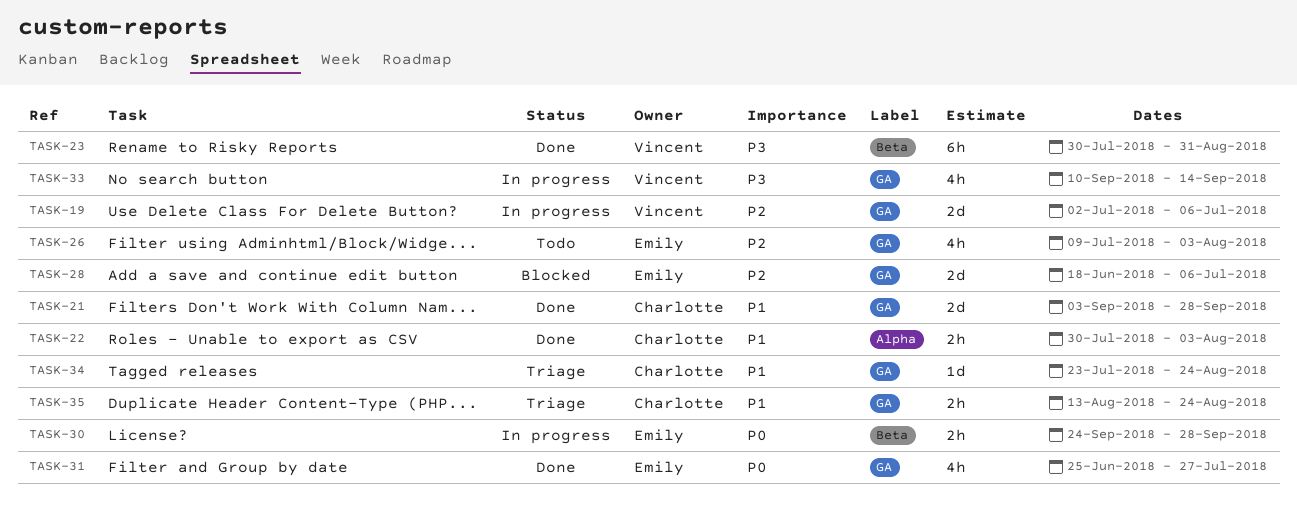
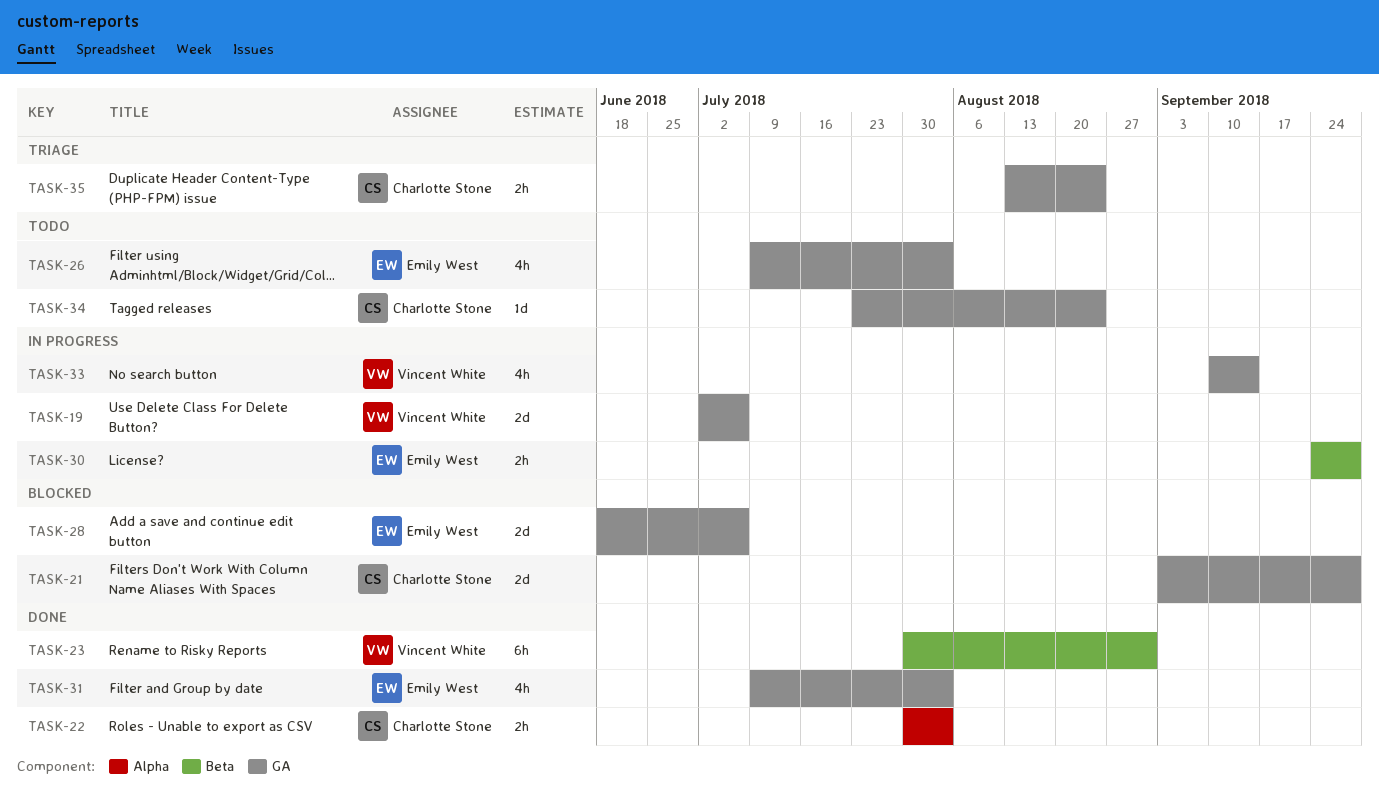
TASK-21, status: Done -> Blocked
TASK-31, start: Jun 25 -> Jul 9
TASK-31, due: Jul 27 -> Aug 3
TASK-34, status: Triage -> Todo

